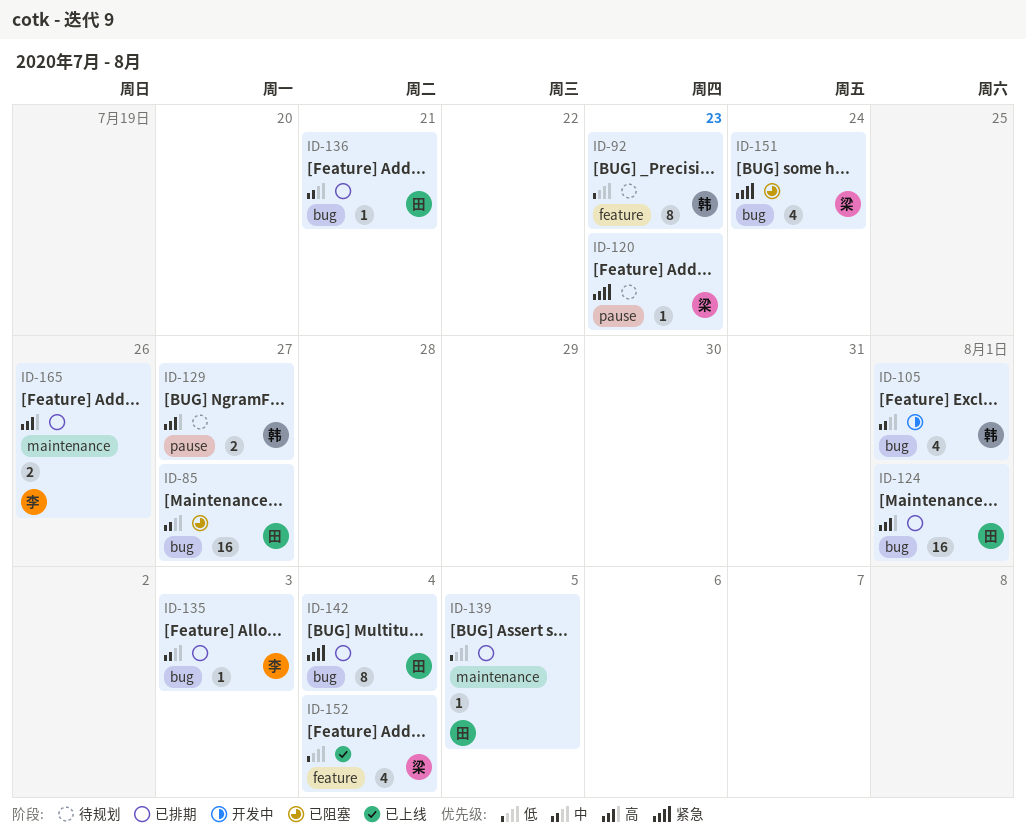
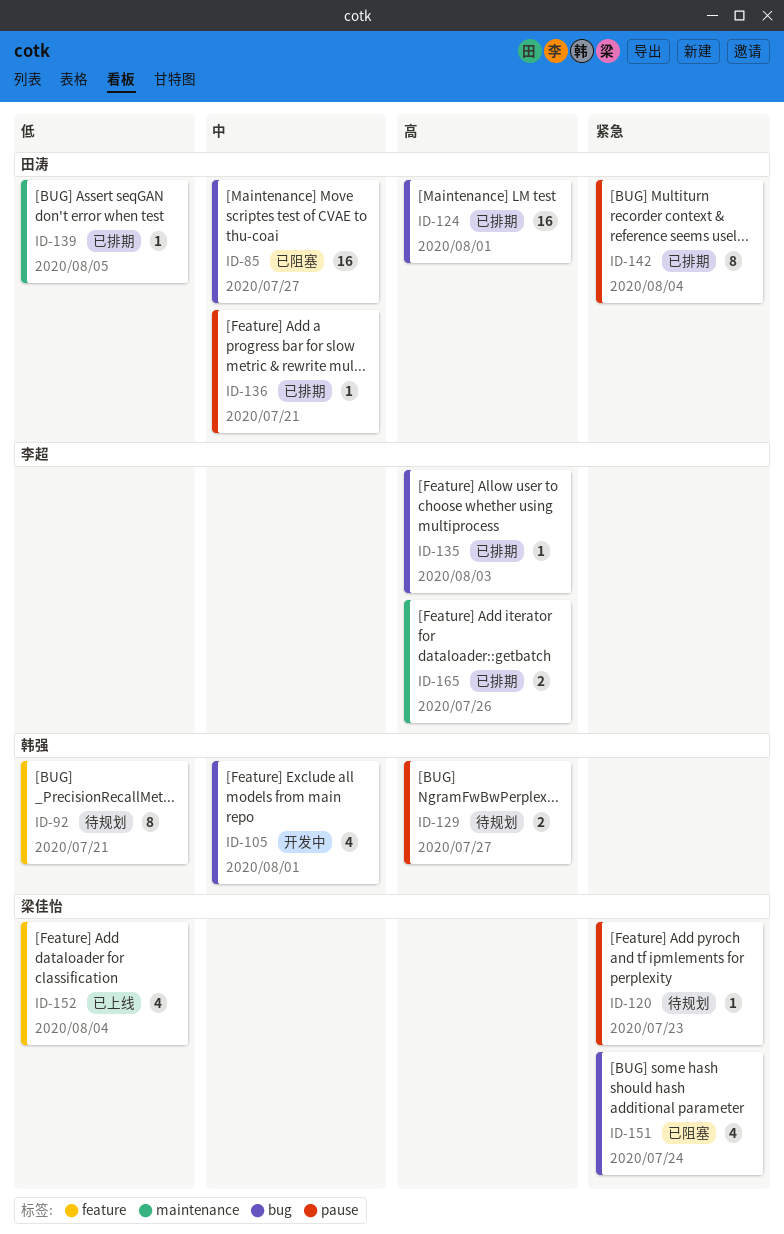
ID-92, due: Jul 23 -> Jul 21
ID-135, priority: 中 -> 高
ID-136, label: bug -> pause
ID-142, label: bug -> pause

